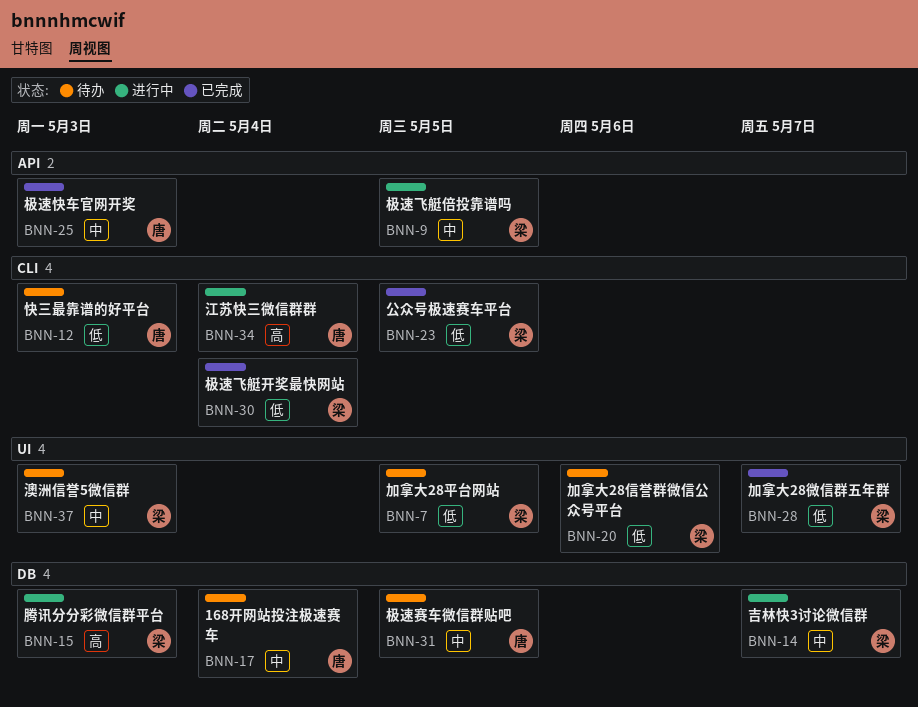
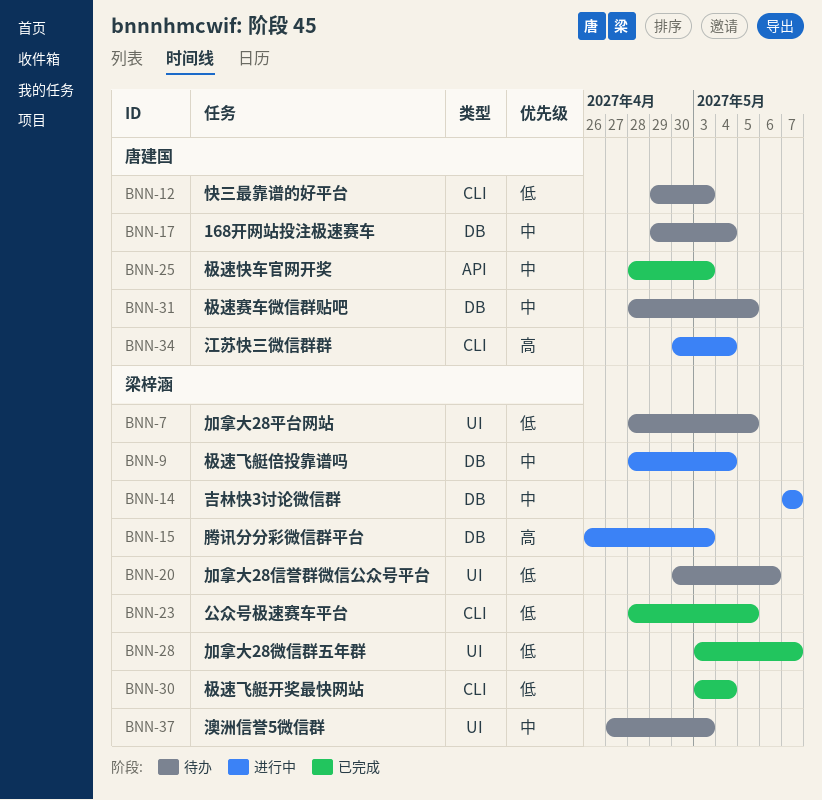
BNN-9, label: API -> DB
BNN-9, due: May 5 -> May 4

